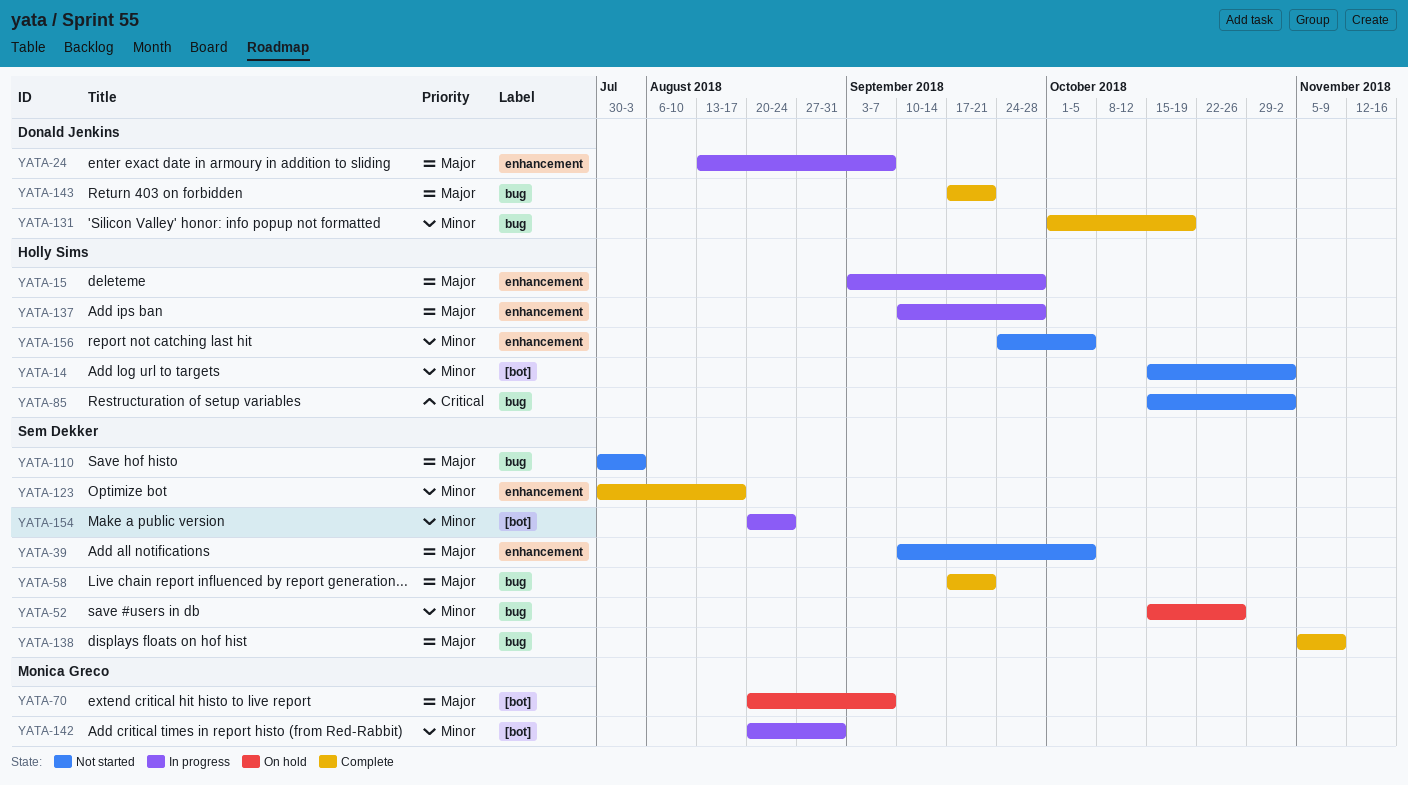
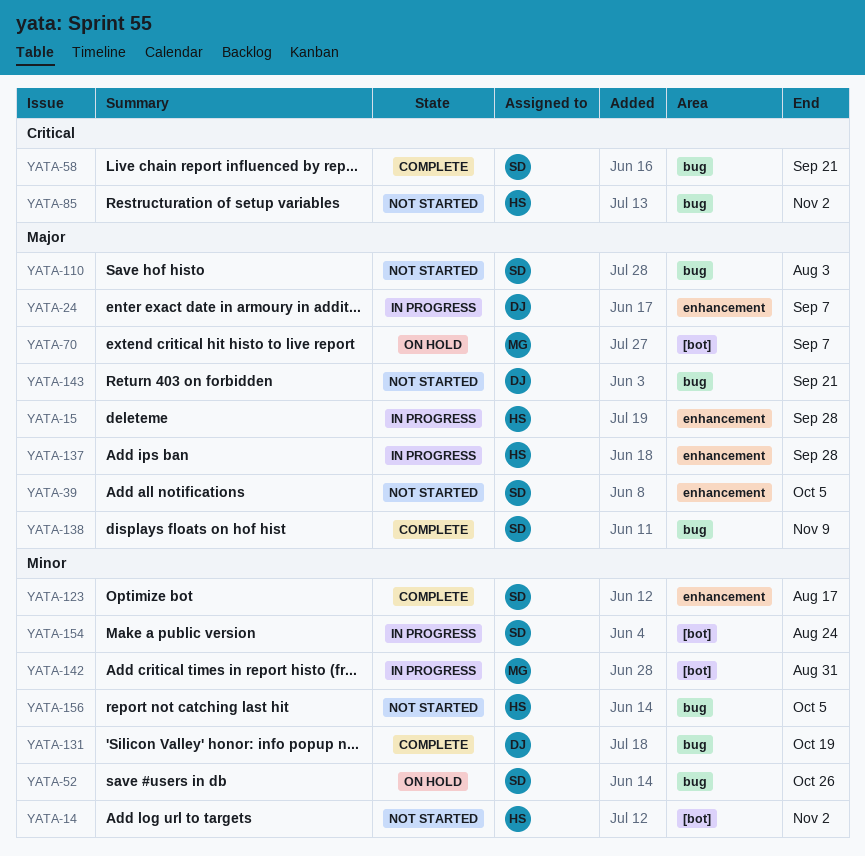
YATA-58, priority: Major -> Critical
YATA-143, status: Complete -> Not started
YATA-156, label: enhancement -> bug

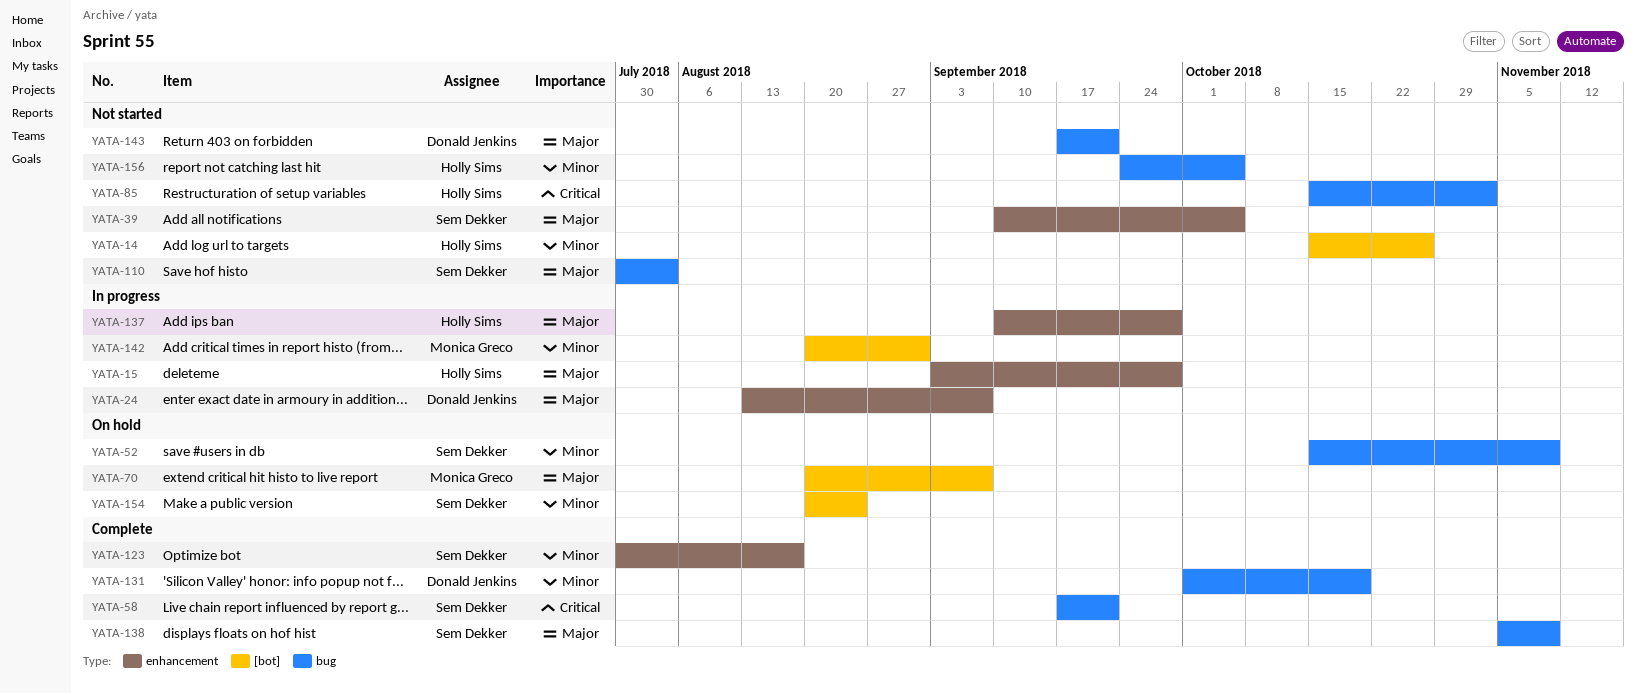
YATA-14, due: Nov 2 -> Oct 26
YATA-52, due: Oct 26 -> Nov 9
YATA-154, status: In progress -> On hold

